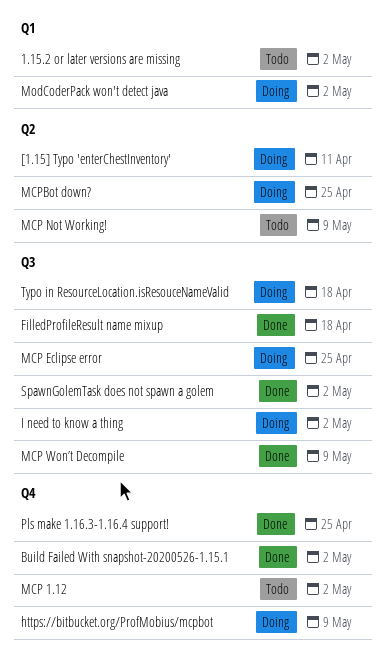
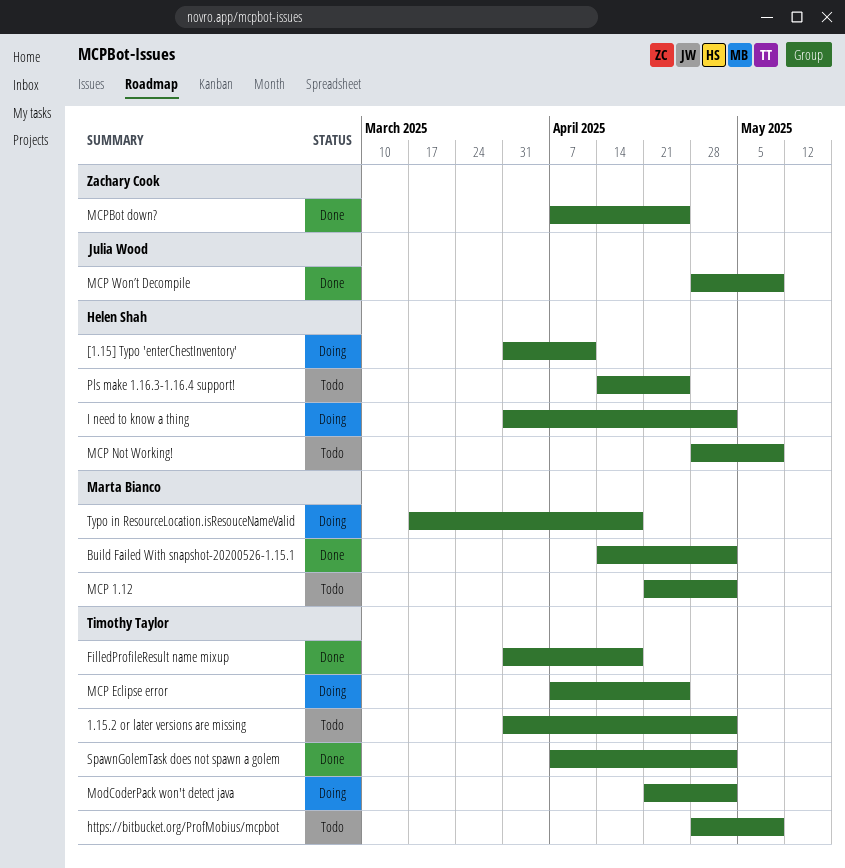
https://bitbucket.org/ProfMobius/mcpbot, status: Doing -> Todo
MCPBot down?, status: Doing -> Done
Pls make 1.16.3-1.16.4 support!, status: Done -> Todo

